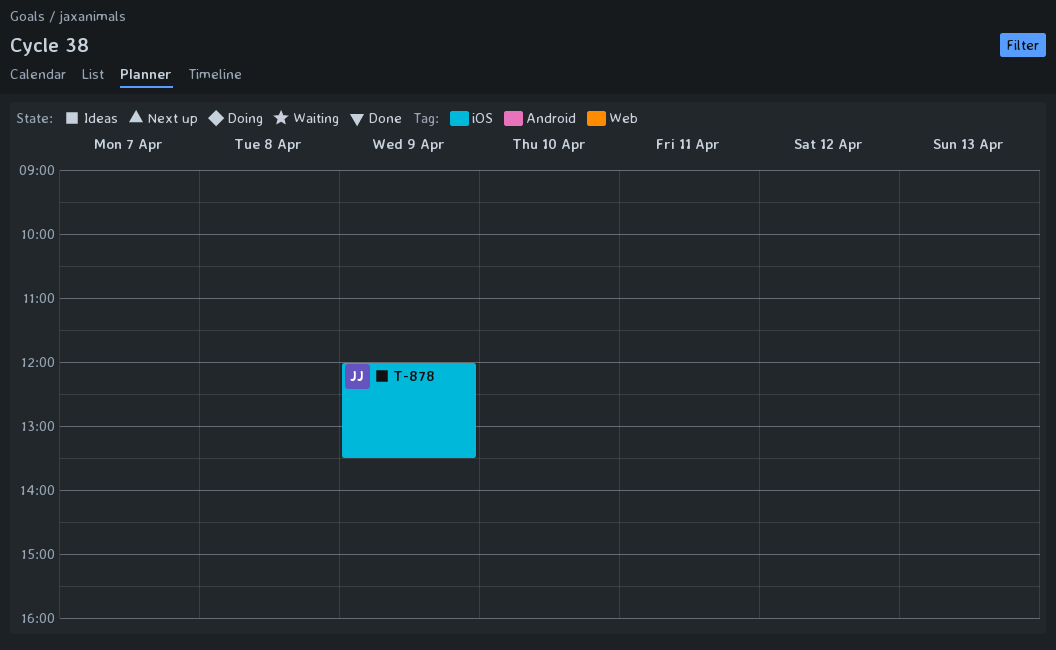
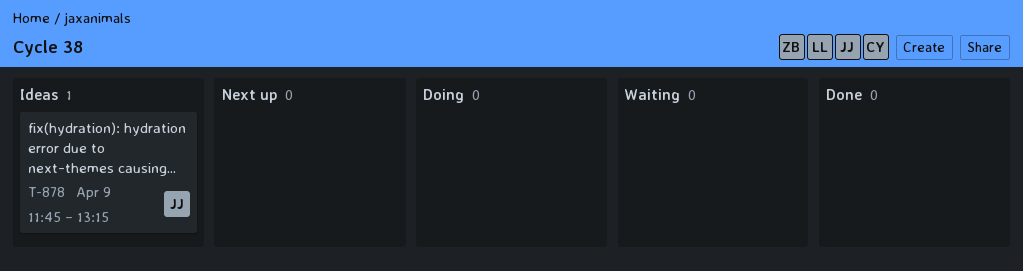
T-878, begins: 12:00 -> 11:45
T-878, ends: 13:30 -> 13:15

